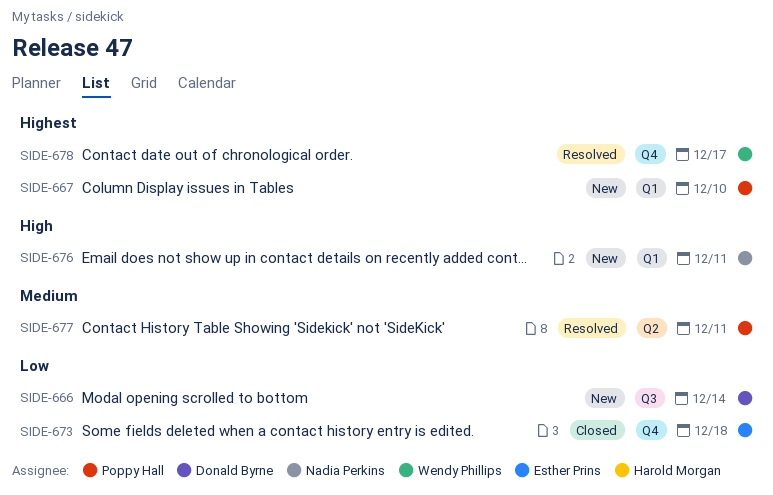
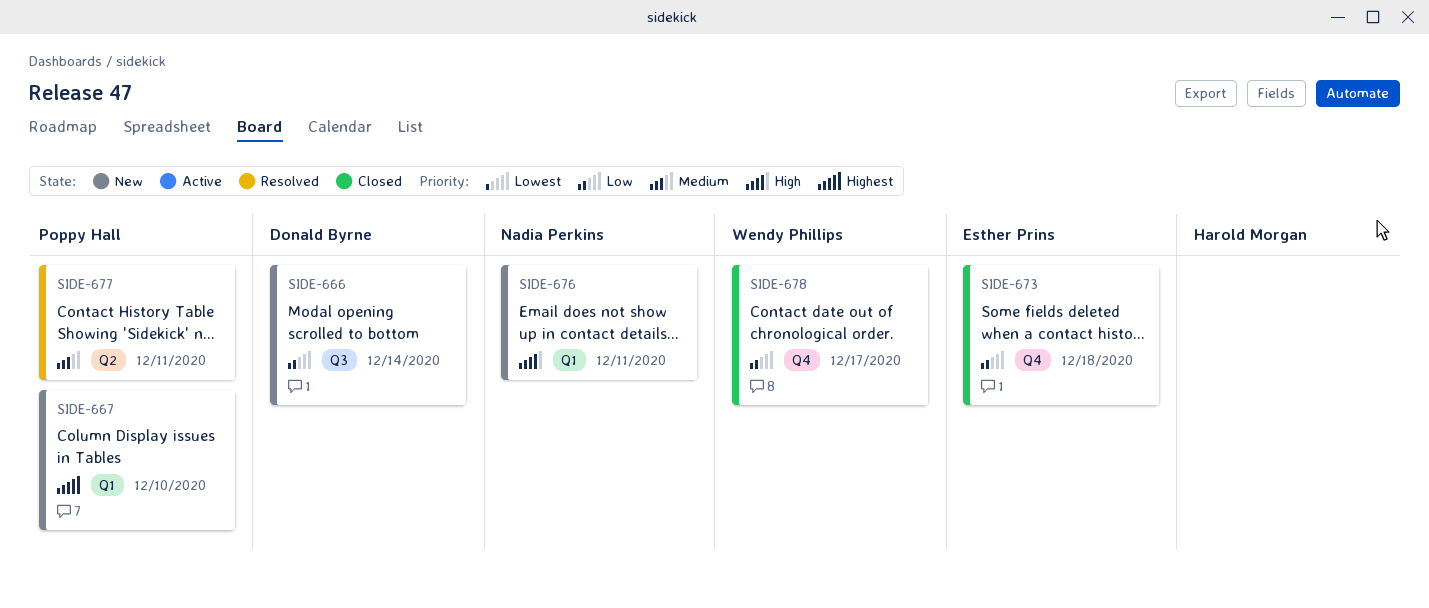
SIDE-678, status: Resolved -> Closed
SIDE-678, priority: Highest -> Low

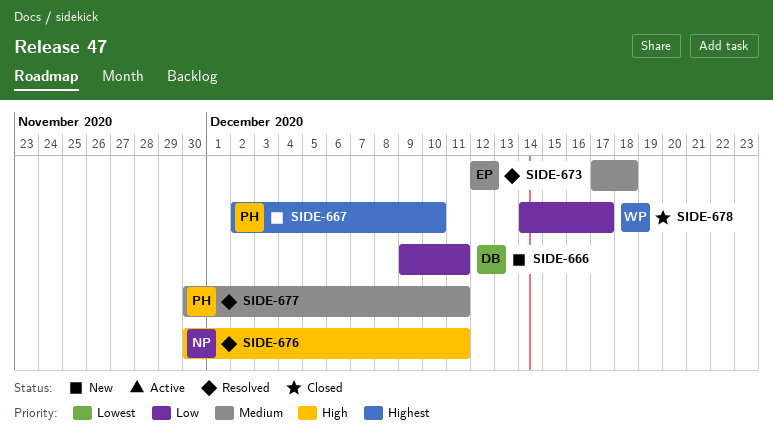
SIDE-666, due: Dec 14 -> Dec 11
SIDE-673, status: Closed -> Resolved
SIDE-673, priority: Low -> Medium
SIDE-676, status: New -> Resolved

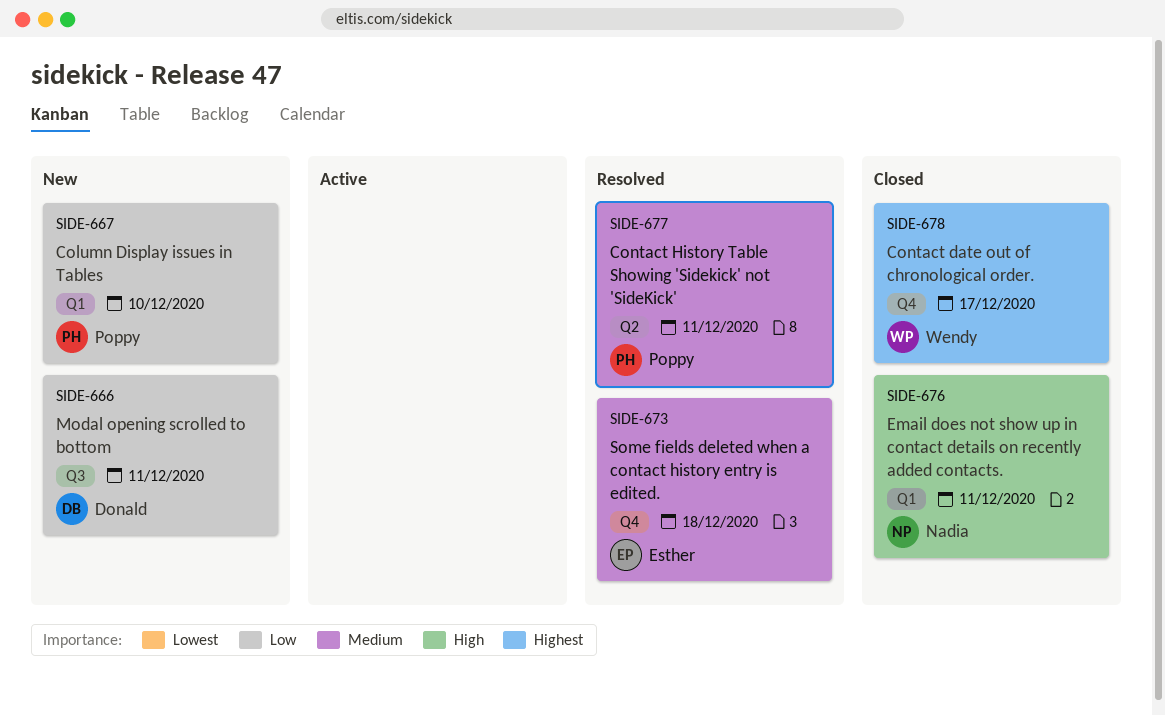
SIDE-667, priority: Highest -> Low
SIDE-676, status: Resolved -> Closed
SIDE-678, priority: Low -> Highest

